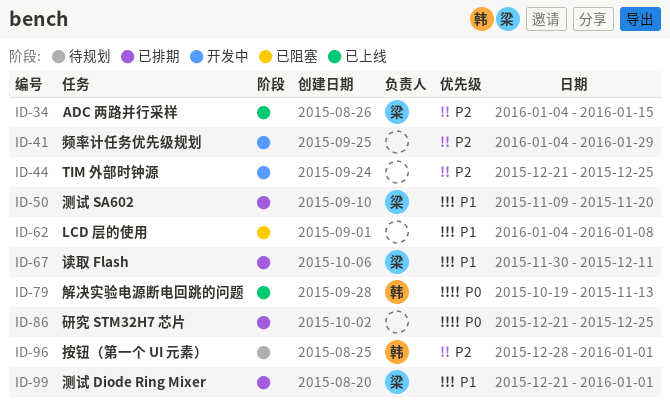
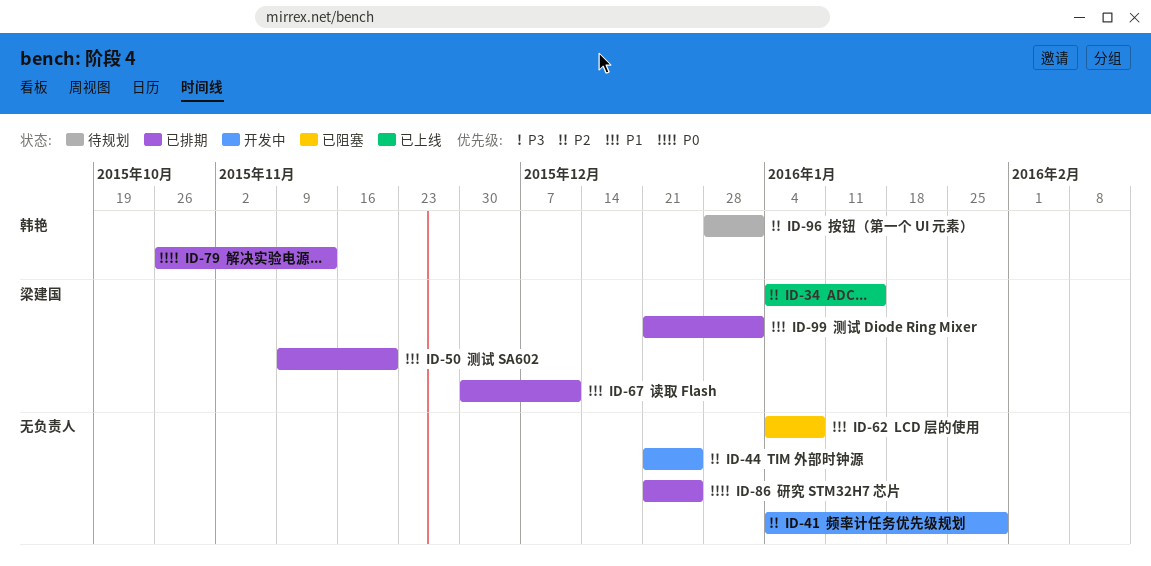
ID-79, status: 已上线 -> 已排期
ID-79, start: Oct 19 -> Oct 26

